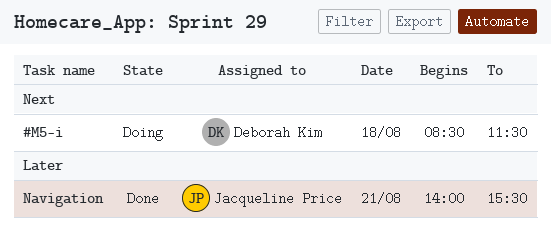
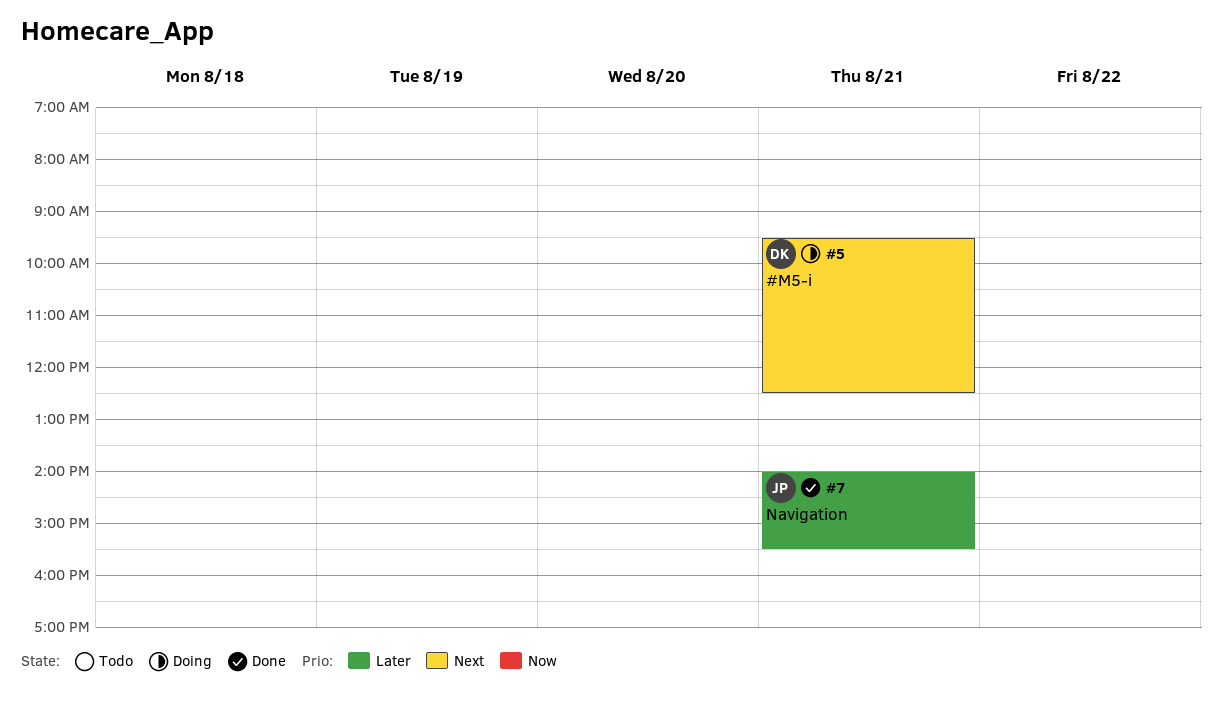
#M5-i, day: Aug 18 -> Aug 21
#M5-i, begins: 08:30 -> 09:30
#M5-i, ends: 11:30 -> 12:30

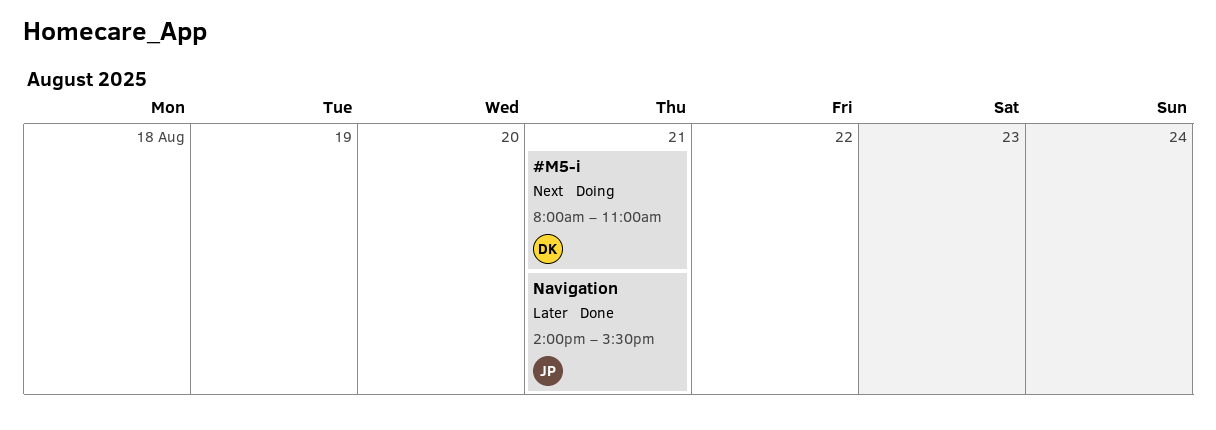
#M5-i, begins: 09:30 -> 08:00
#M5-i, ends: 12:30 -> 11:00

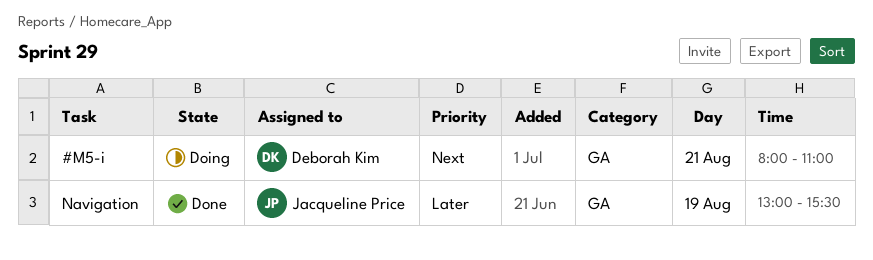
Navigation, day: Aug 21 -> Aug 19
Navigation, begins: 14:00 -> 13:00

